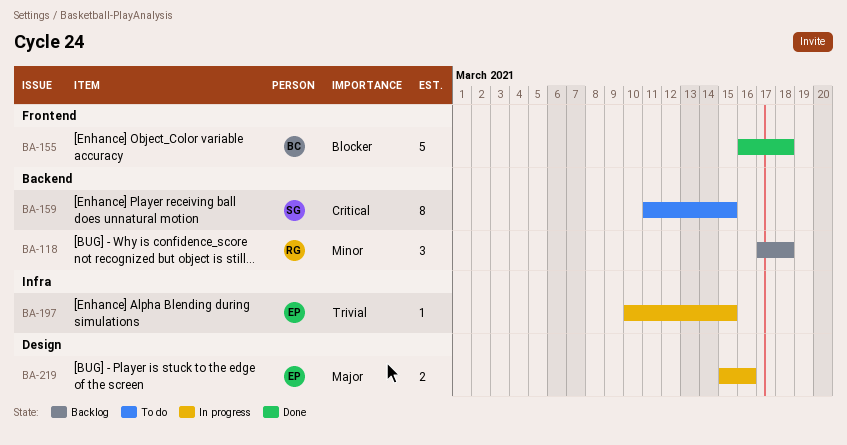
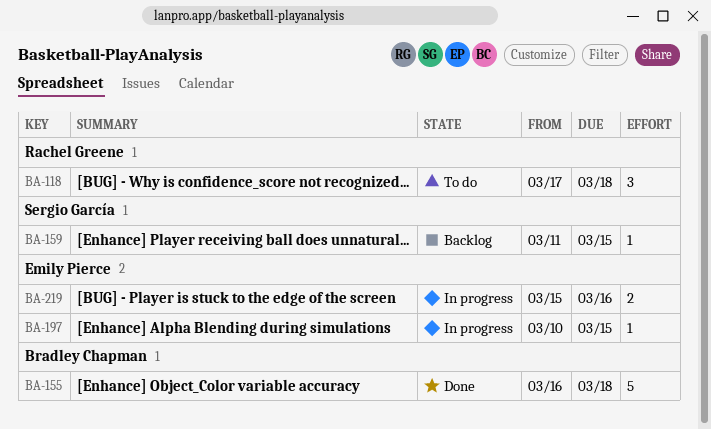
BA-118, status: Backlog -> To do
BA-159, status: To do -> Backlog
BA-159, estimate: 8 -> 1

